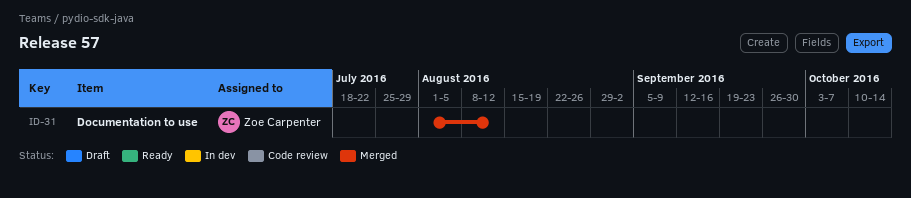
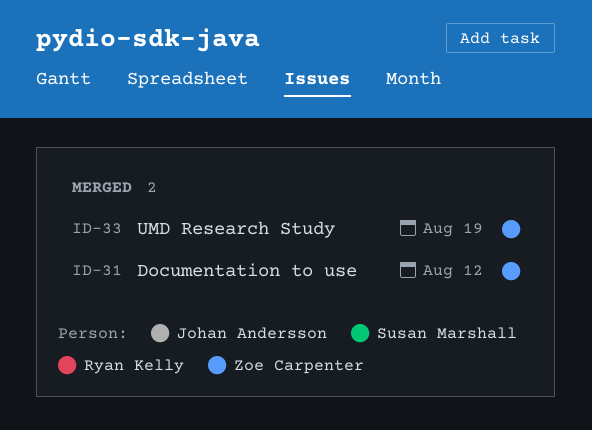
ID-33: none -> present

